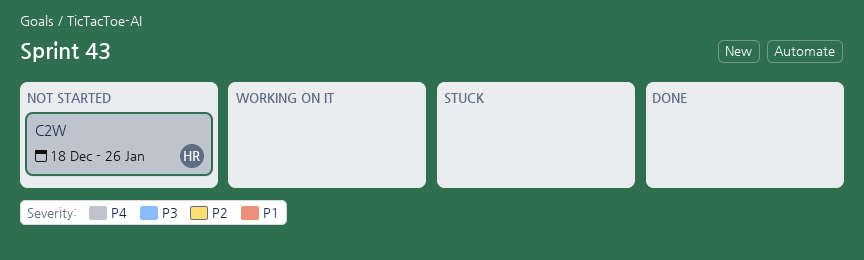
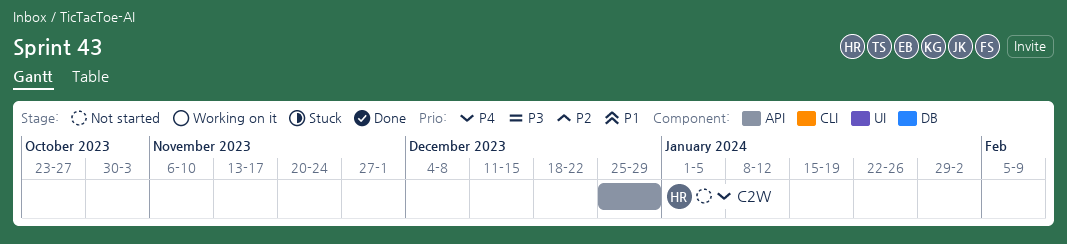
C2W, start: Dec 18 -> Dec 25
C2W, due: Jan 26 -> Dec 29

